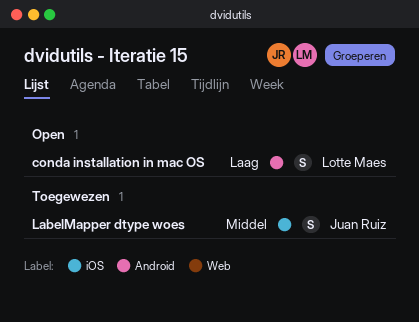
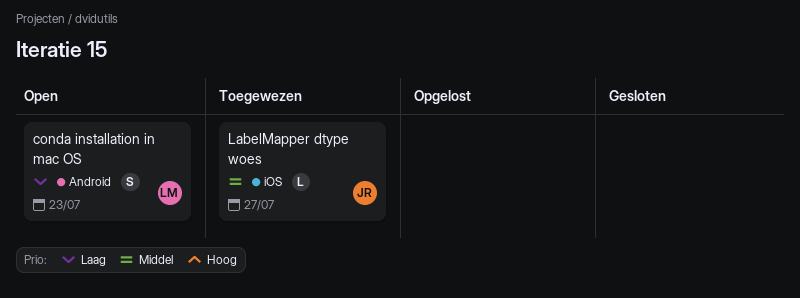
LabelMapper dtype woes, estimate: S -> L

